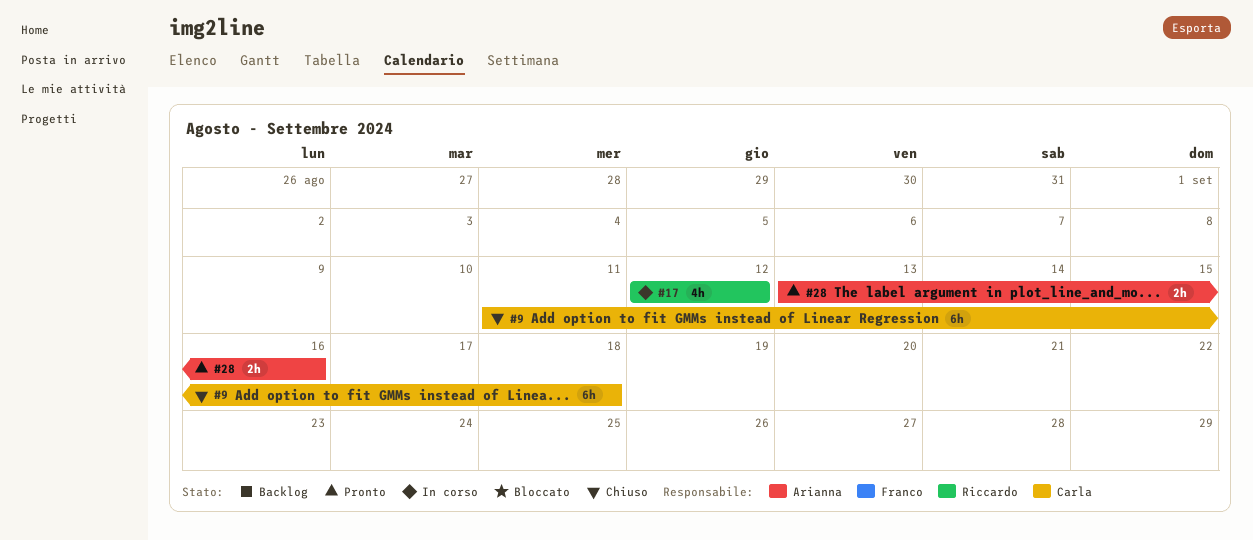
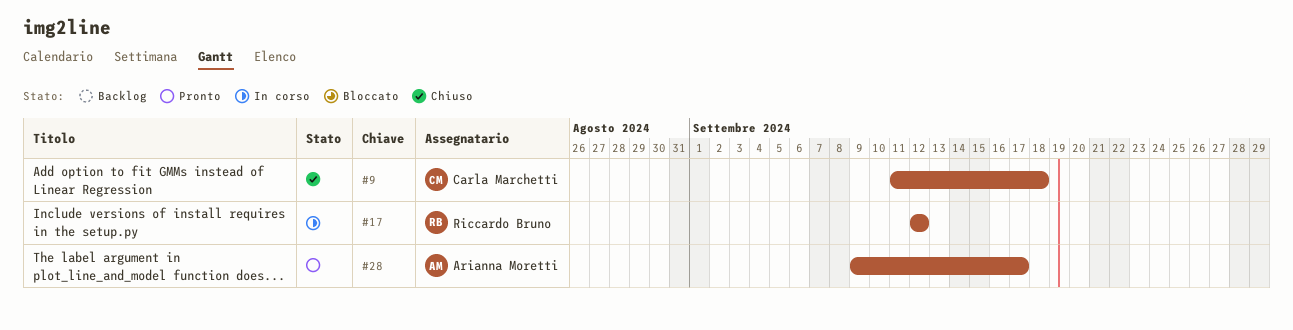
#28, start: Sep 13 -> Sep 9
#28, due: Sep 16 -> Sep 17

